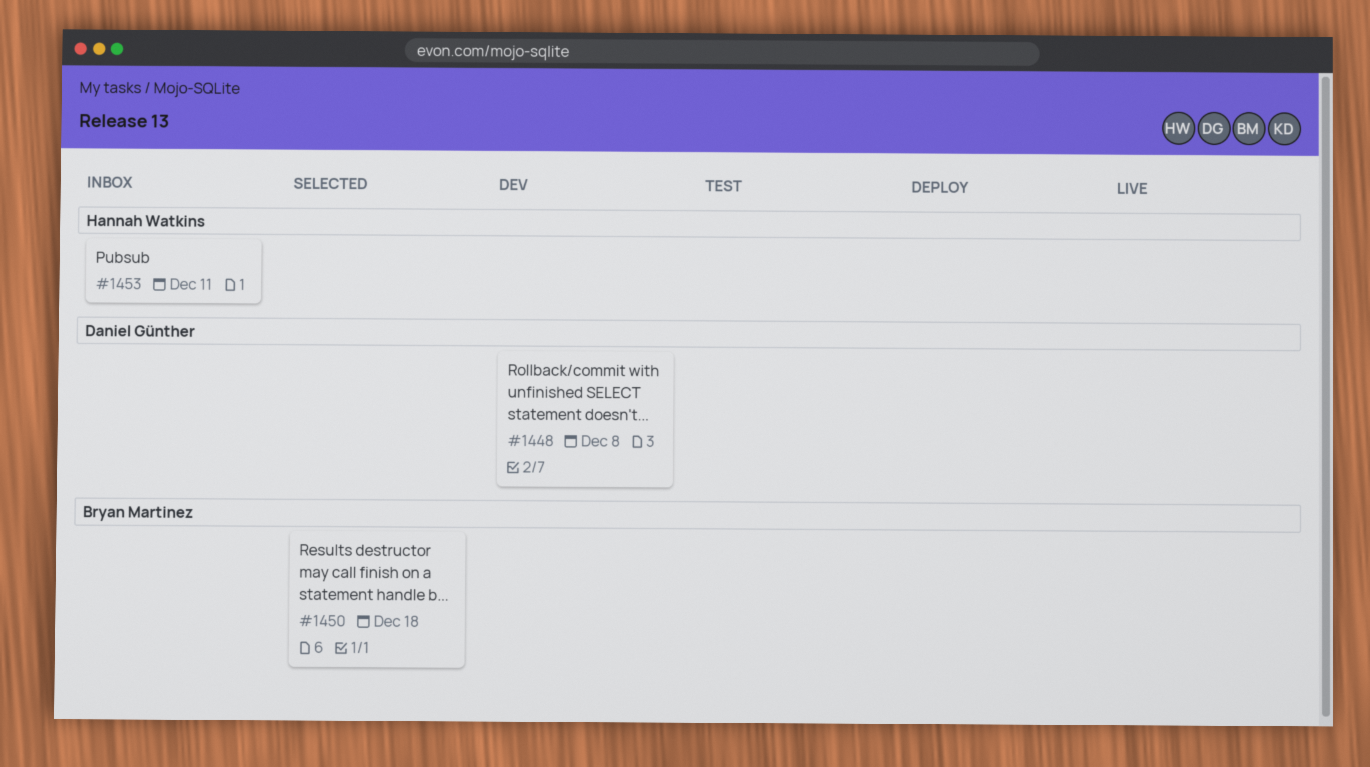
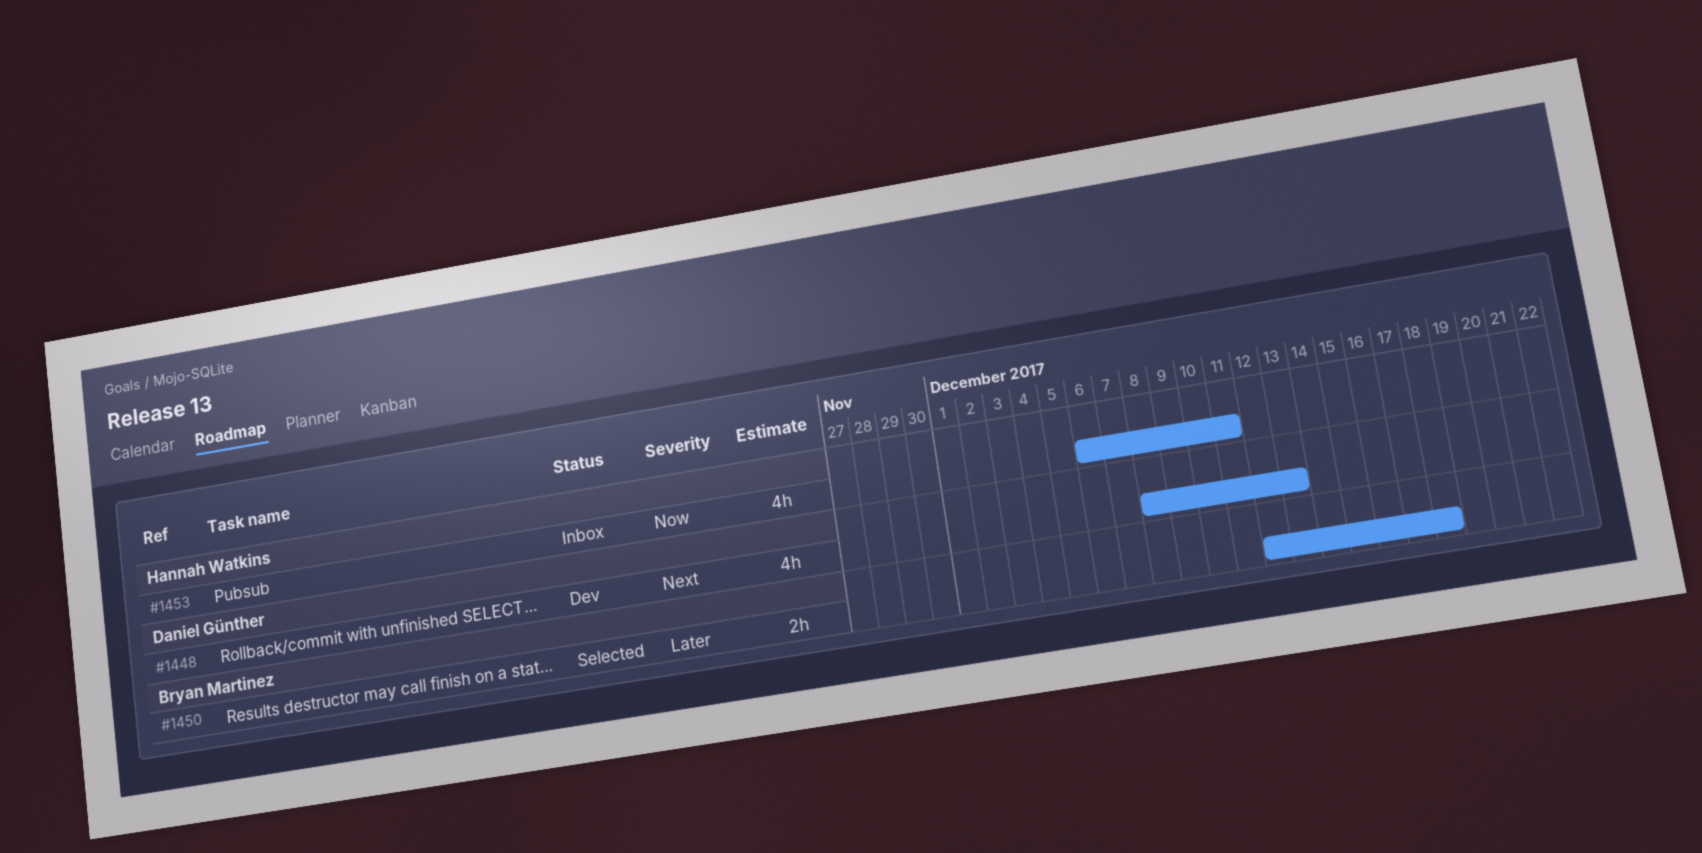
#1448, due: Dec 8 -> Dec 13

